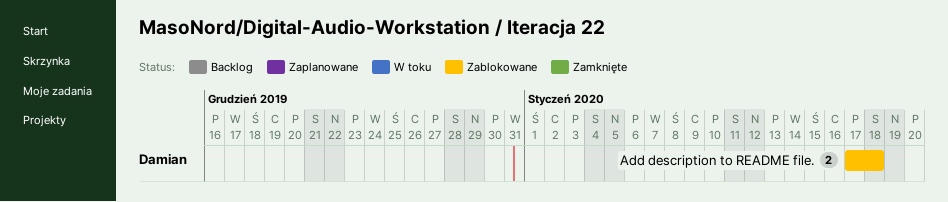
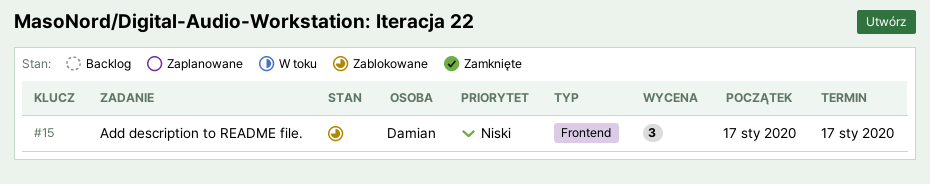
Add description to README file., estimate: 2 -> 3
Add description to README file., due: Jan 18 -> Jan 17

